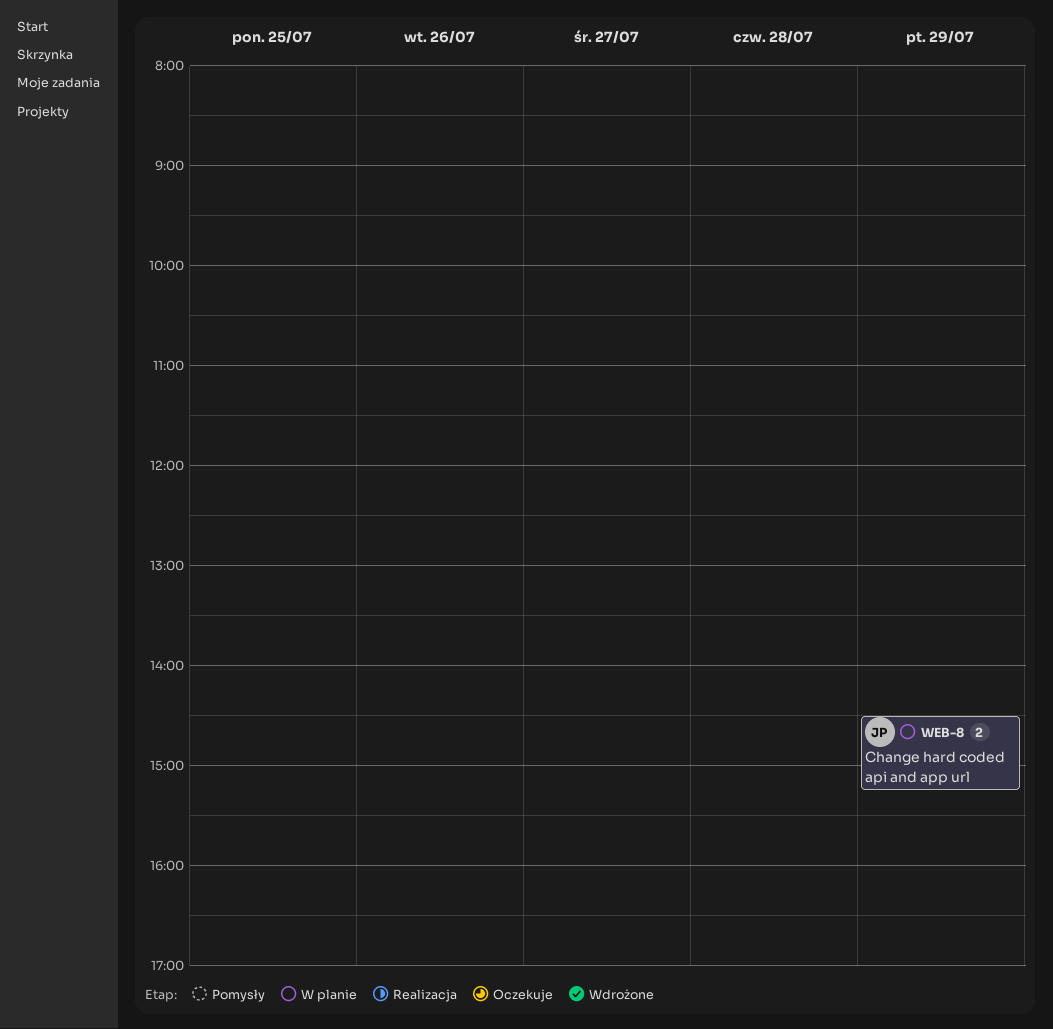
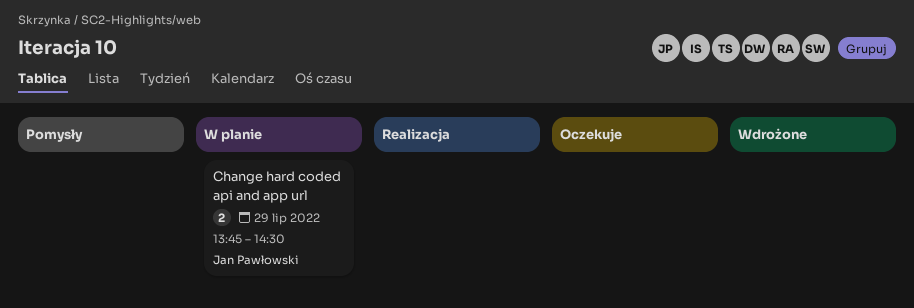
Change hard coded api and app url, begins: 14:30 -> 13:45
Change hard coded api and app url, ends: 15:15 -> 14:30

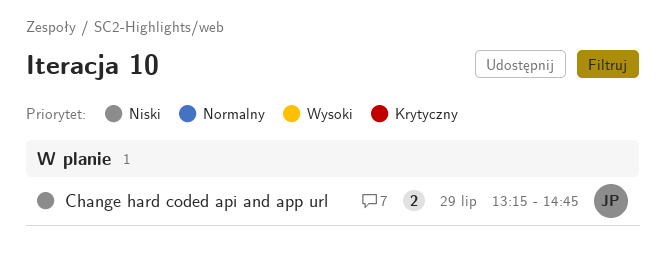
Change hard coded api and app url, begins: 13:45 -> 13:15
Change hard coded api and app url, ends: 14:30 -> 14:45

